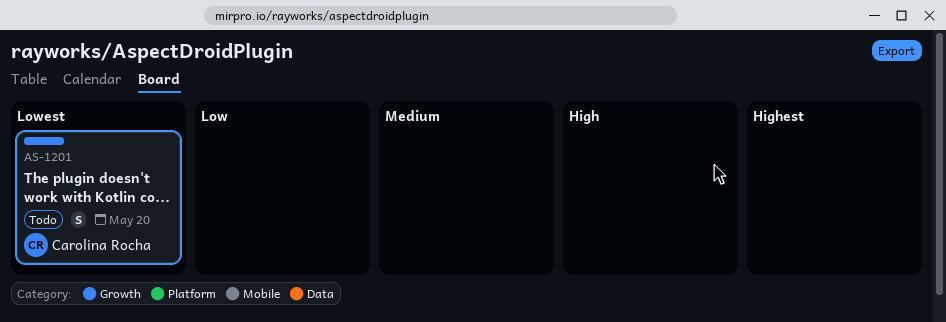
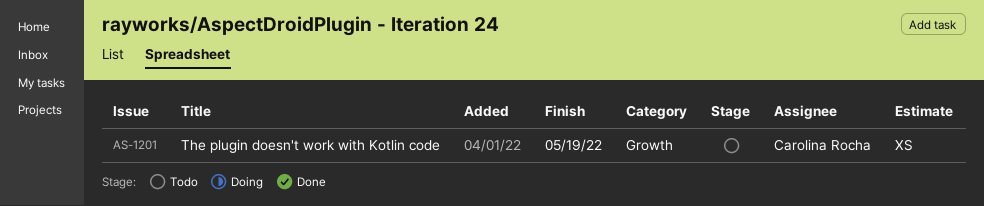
AS-1201, estimate: S -> XS
AS-1201, due: May 20 -> May 19

